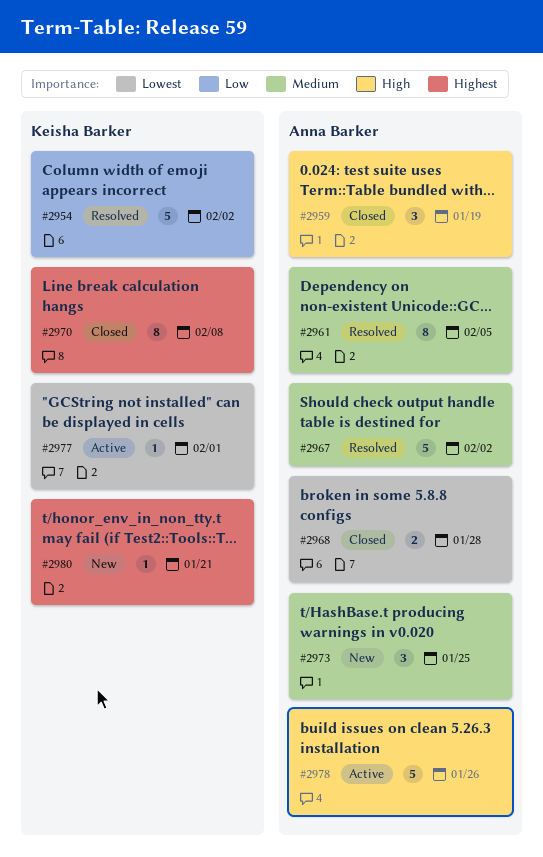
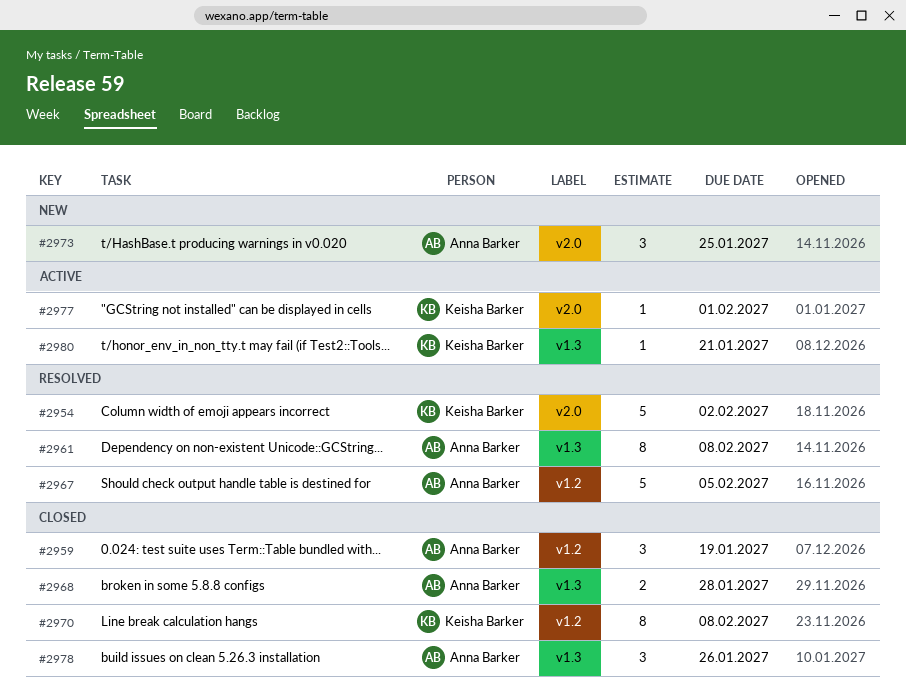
#2961, due: Feb 5 -> Feb 8
#2967, due: Feb 2 -> Feb 5
#2978, status: Active -> Closed
#2978, estimate: 5 -> 3
#2980, status: New -> Active

